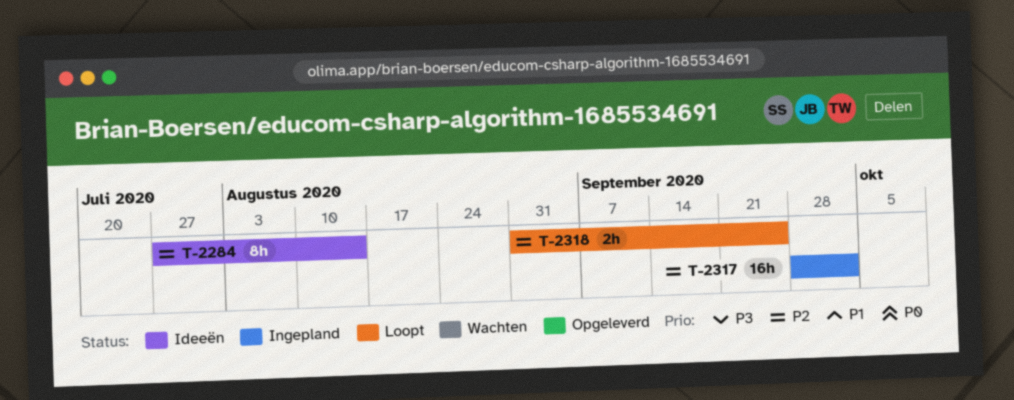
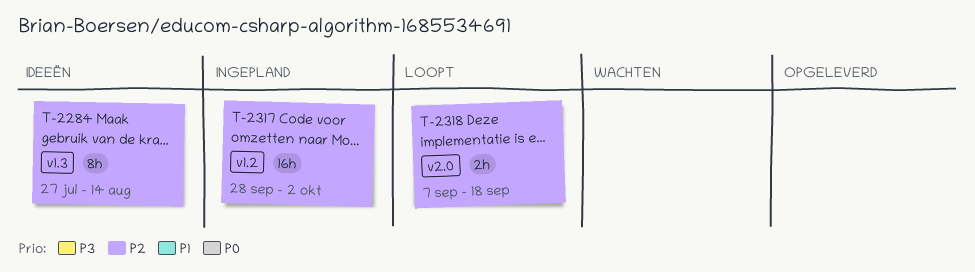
T-2318, start: Aug 31 -> Sep 7
T-2318, due: Sep 25 -> Sep 18

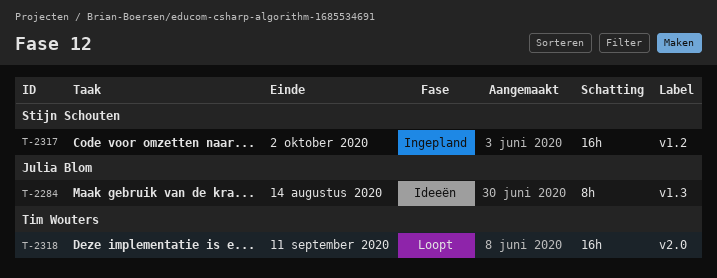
T-2318, estimate: 2h -> 16h
T-2318, due: Sep 18 -> Sep 11

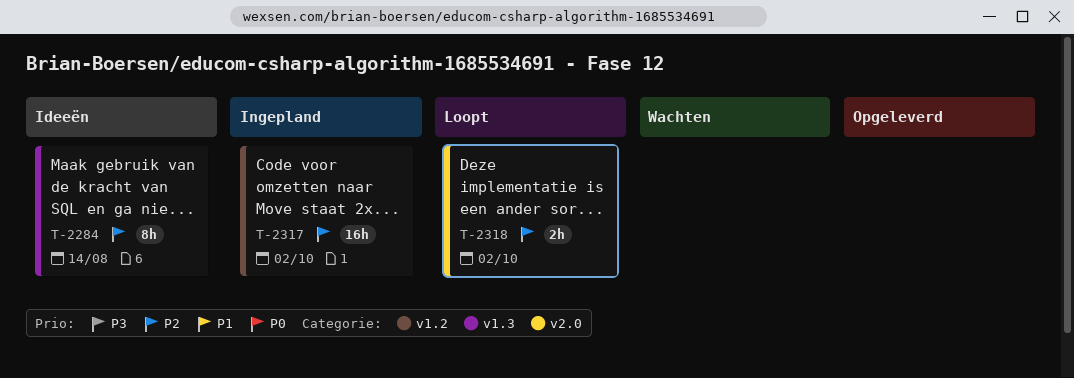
T-2318, estimate: 16h -> 2h
T-2318, due: Sep 11 -> Oct 2

